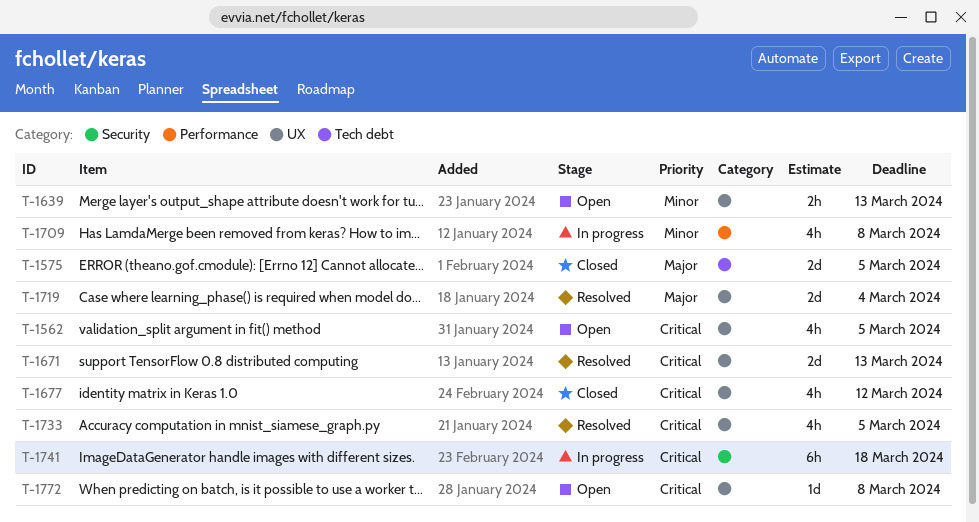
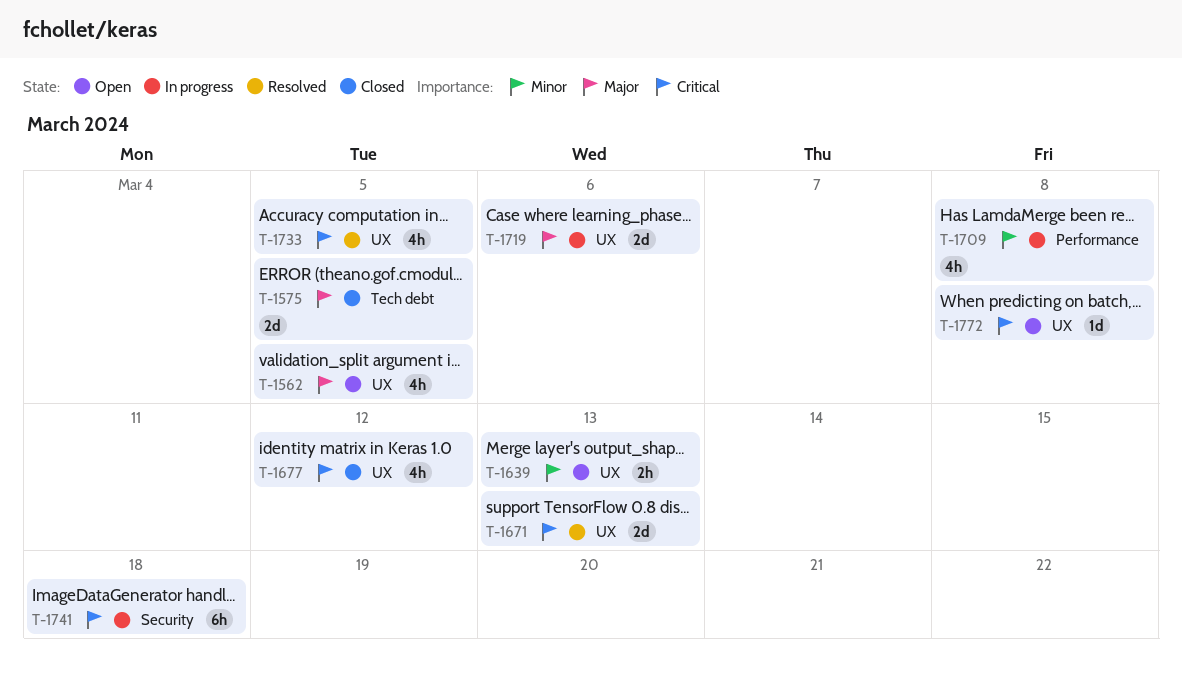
T-1562, priority: Critical -> Major
T-1719, status: Resolved -> In progress
T-1719, due: Mar 4 -> Mar 6

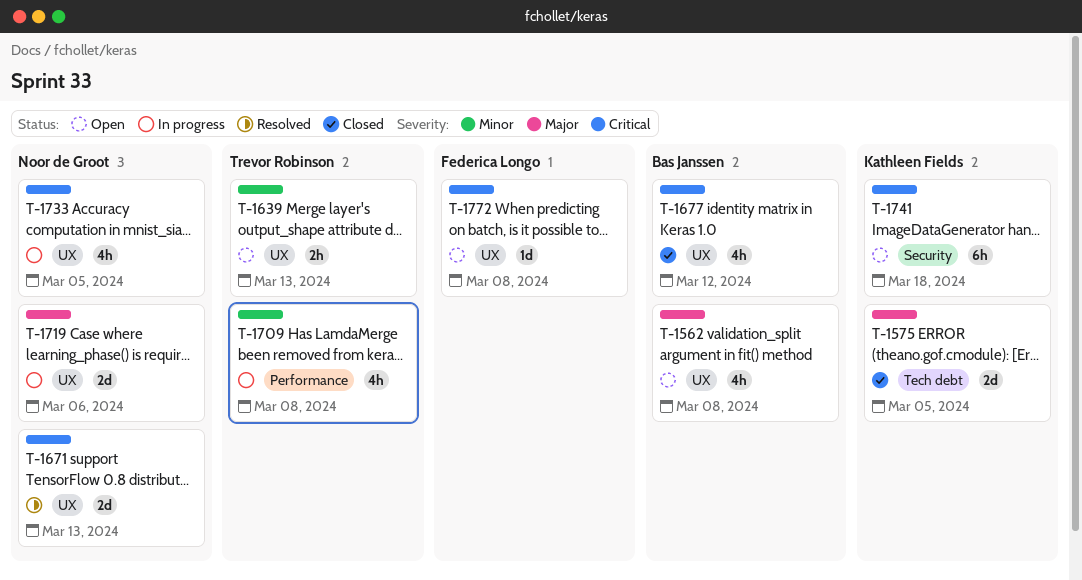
T-1562, due: Mar 5 -> Mar 8
T-1733, status: Resolved -> In progress
T-1741, status: In progress -> Open

